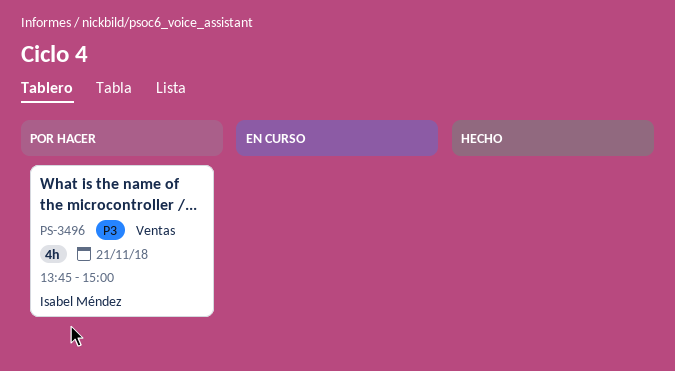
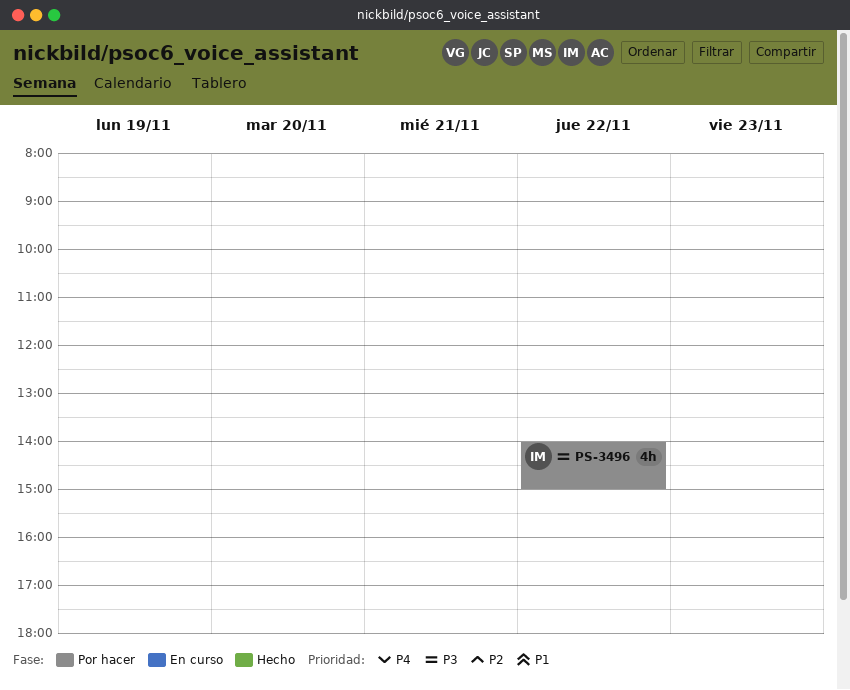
PS-3496, day: Nov 21 -> Nov 22
PS-3496, begins: 13:45 -> 14:00

